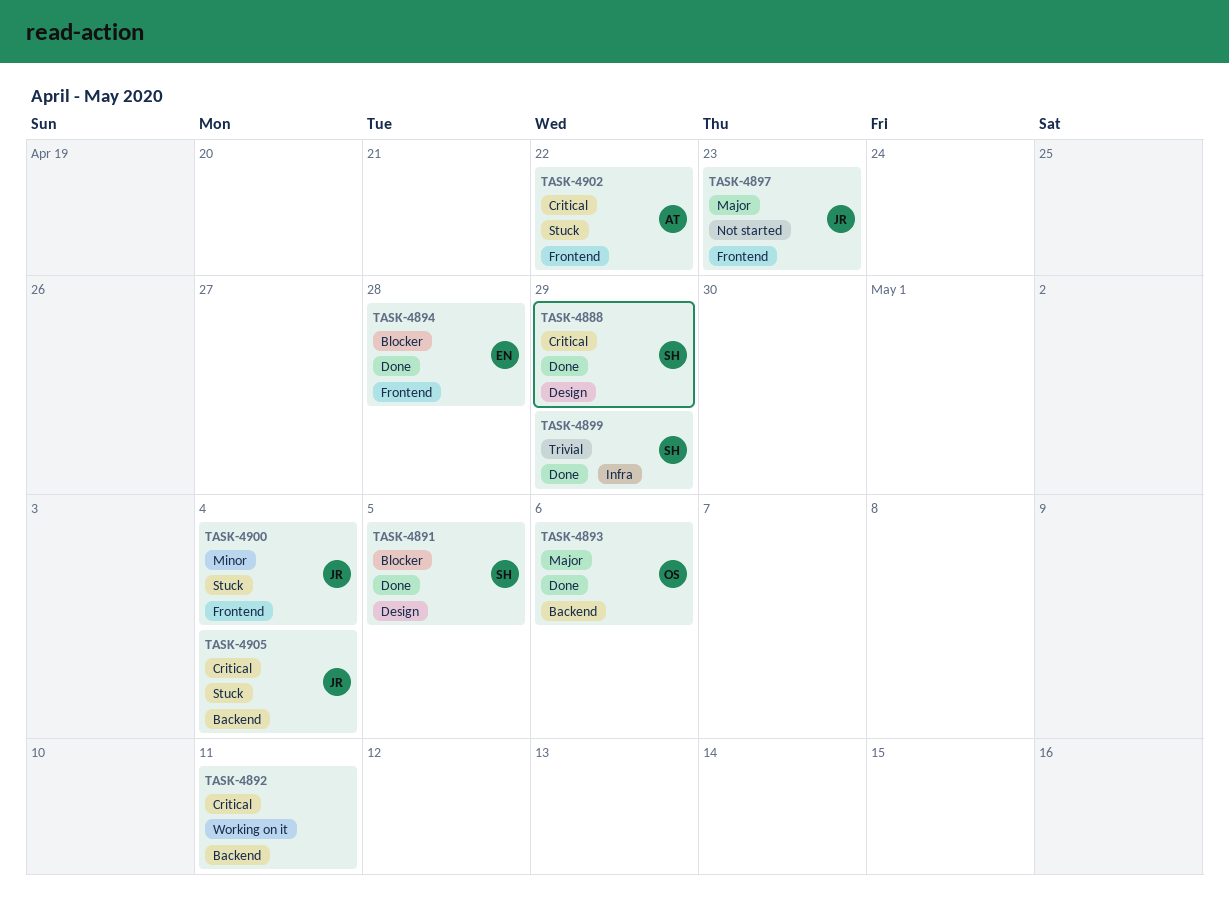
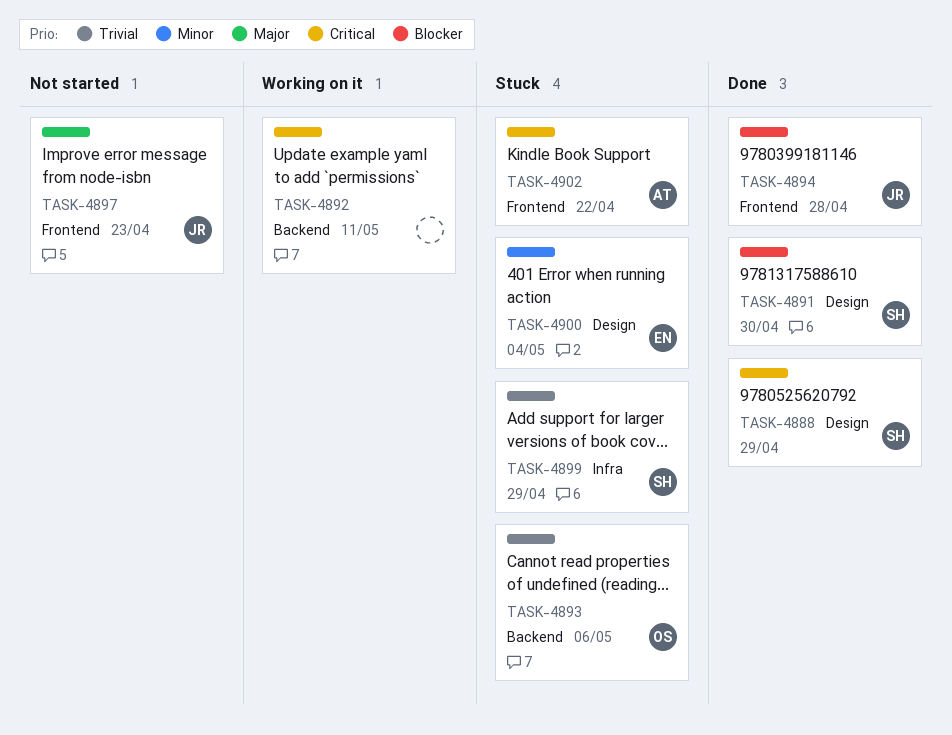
TASK-4891, due: May 5 -> Apr 30
TASK-4893, status: Done -> Stuck
TASK-4893, priority: Major -> Trivial
TASK-4894, owner: EN -> JR
TASK-4899, status: Done -> Stuck
TASK-4900, owner: JR -> EN
TASK-4900, label: Frontend -> Design
TASK-4905: present -> none

